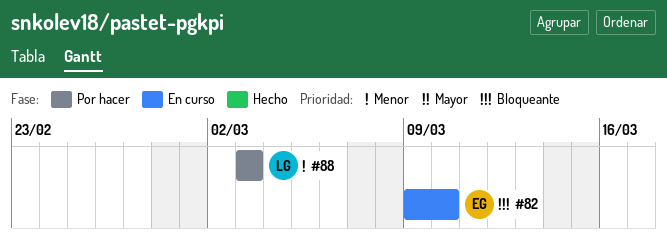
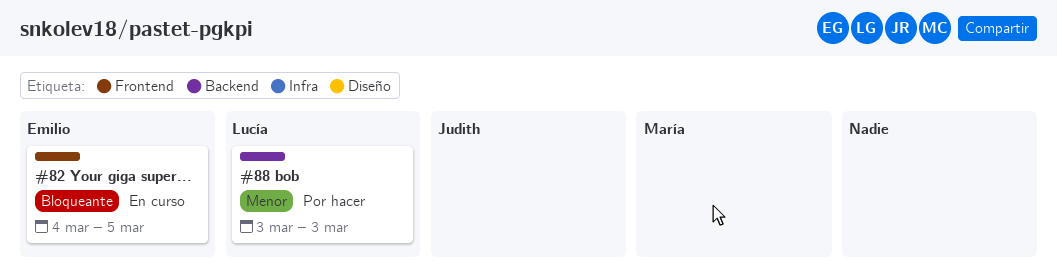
#82, start: Mar 9 -> Mar 4
#82, due: Mar 10 -> Mar 5

